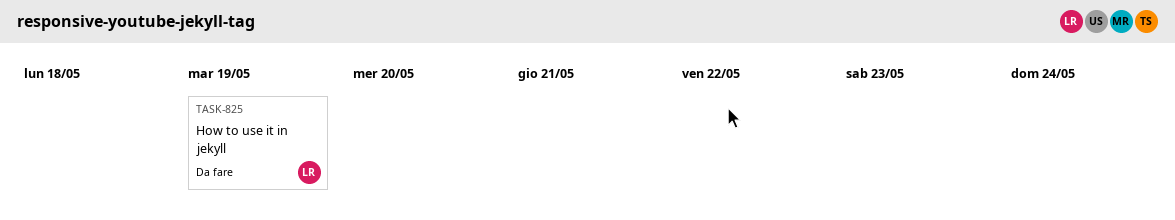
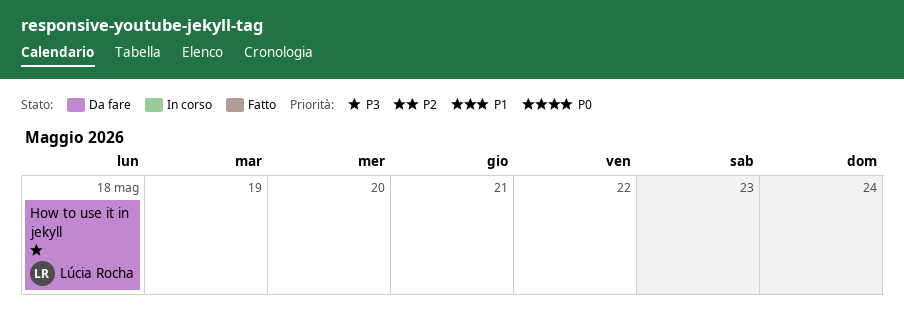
How to use it in jekyll, due: May 19 -> May 18

